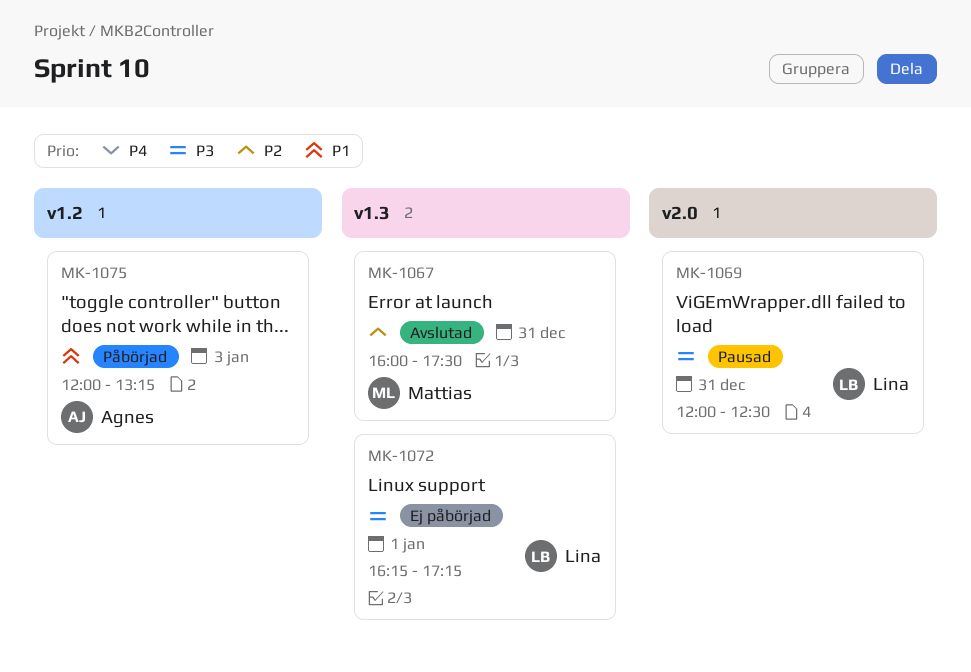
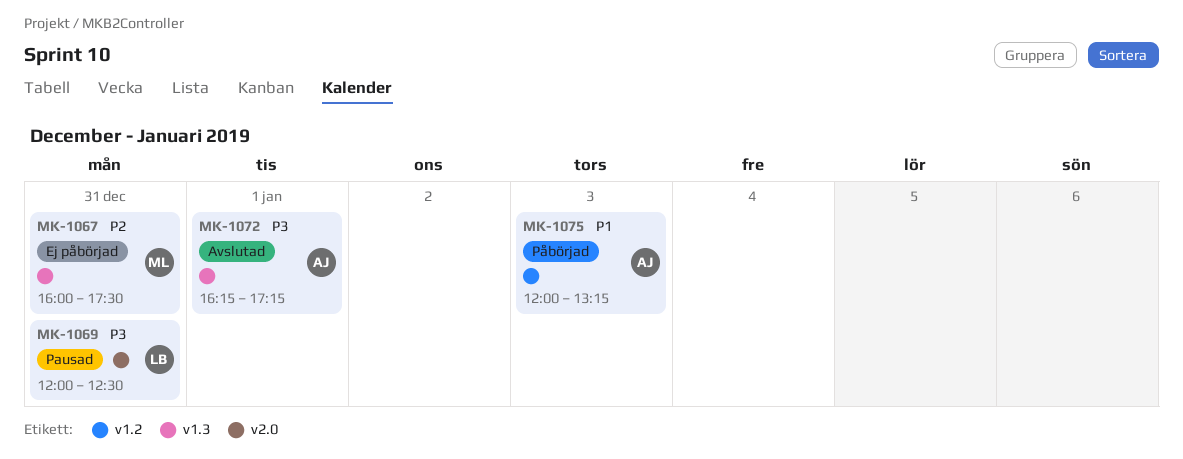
MK-1067, status: Avslutad -> Ej påbörjad
MK-1072, status: Ej påbörjad -> Avslutad
MK-1072, owner: Lina -> Agnes

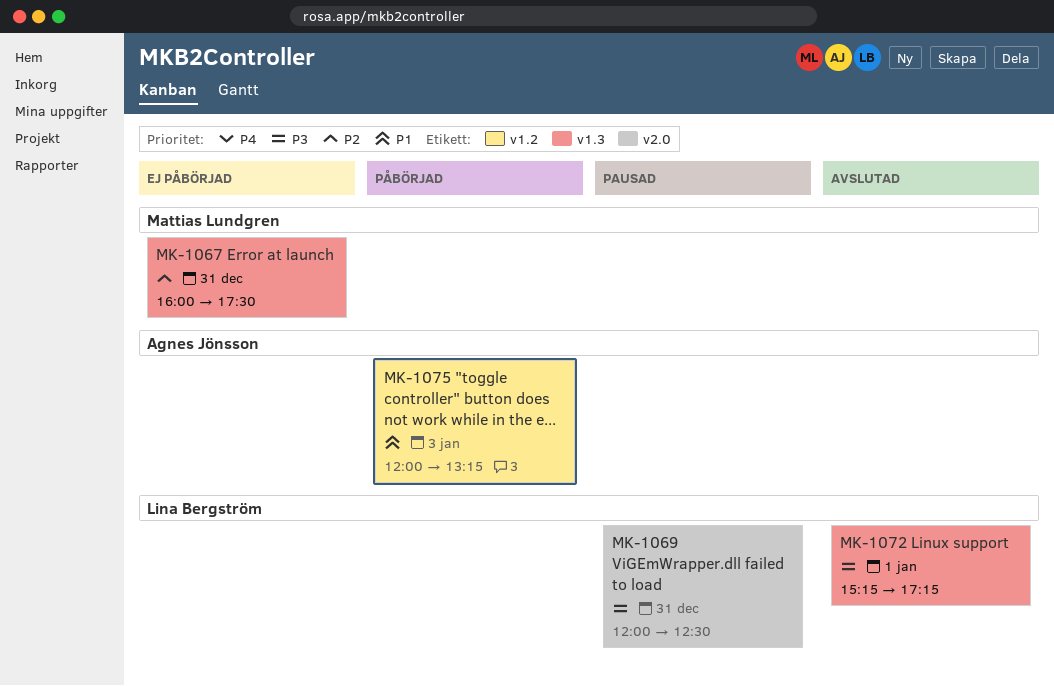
MK-1072, owner: Agnes Jönsson -> Lina Bergström
MK-1072, begins: 16:15 -> 15:15

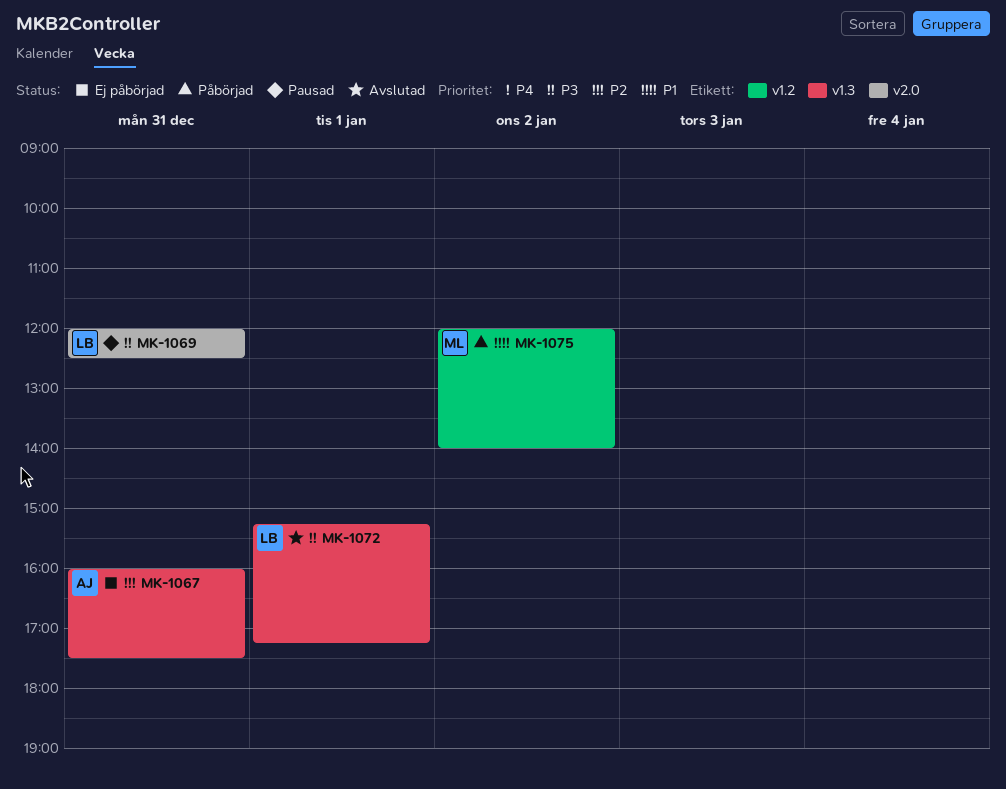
MK-1067, owner: Mattias Lundgren -> Agnes Jönsson
MK-1075, owner: Agnes Jönsson -> Mattias Lundgren
MK-1075, day: Jan 3 -> Jan 2
MK-1075, ends: 13:15 -> 14:00

